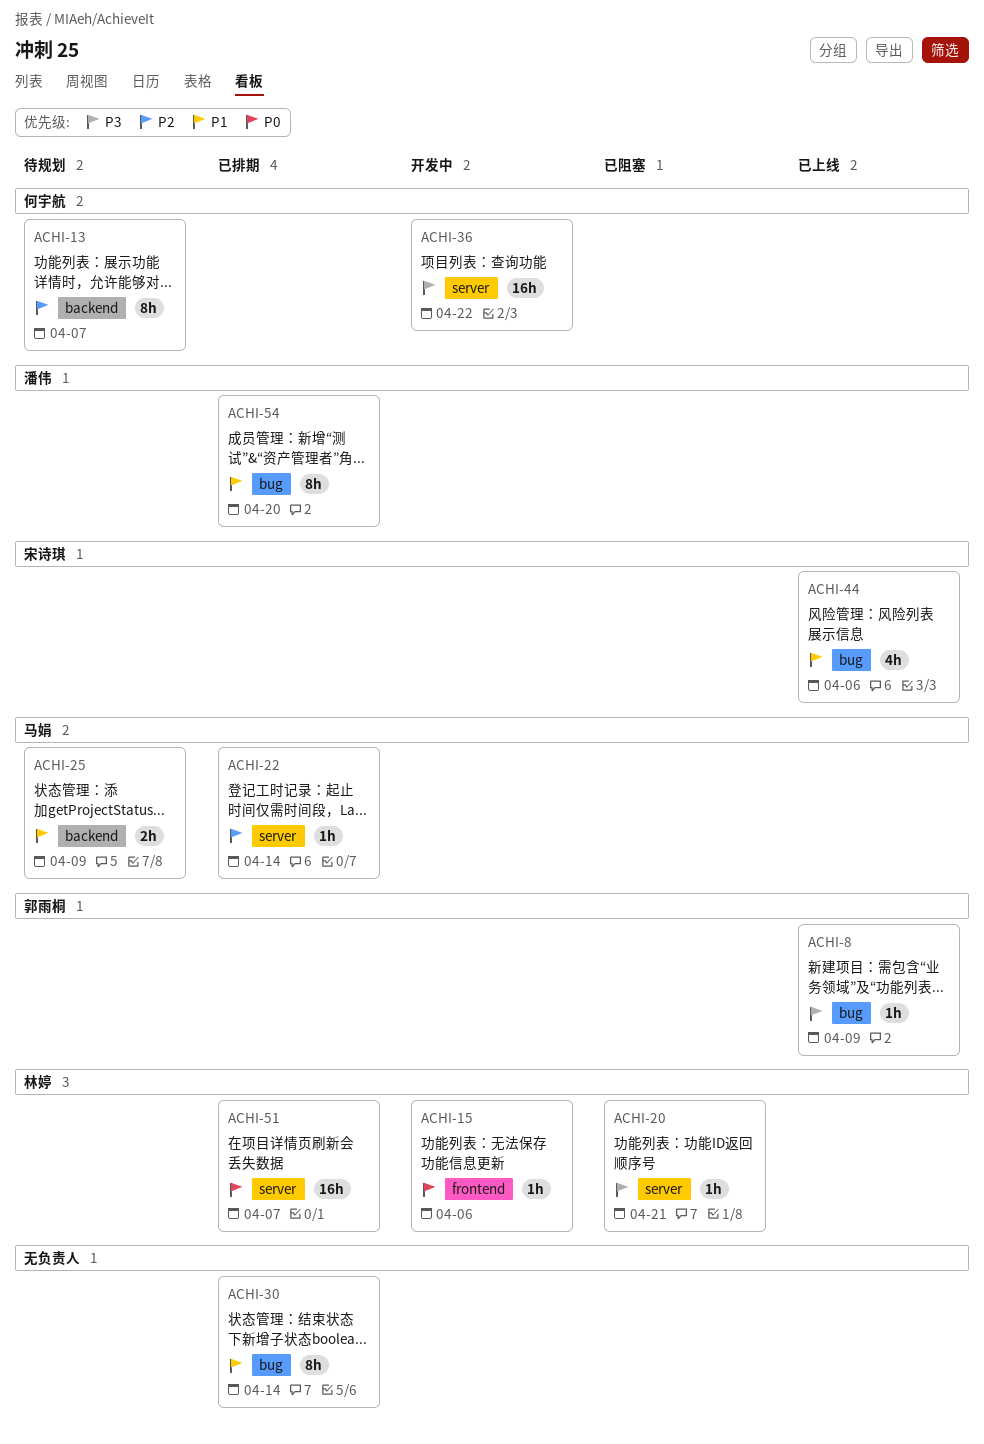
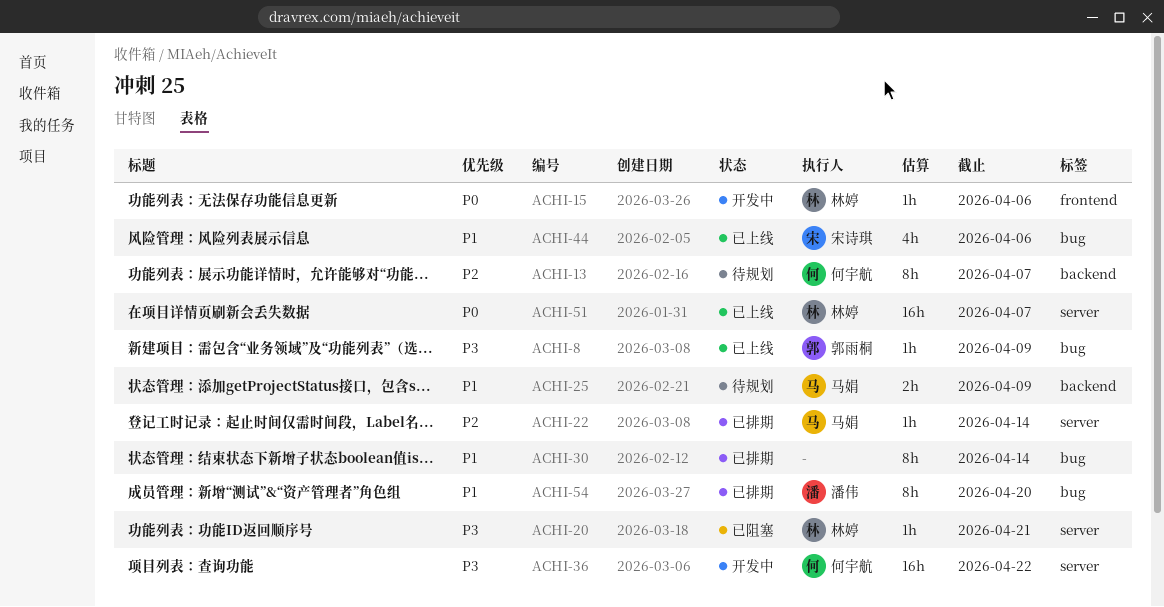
ACHI-51, status: 已排期 -> 已上线

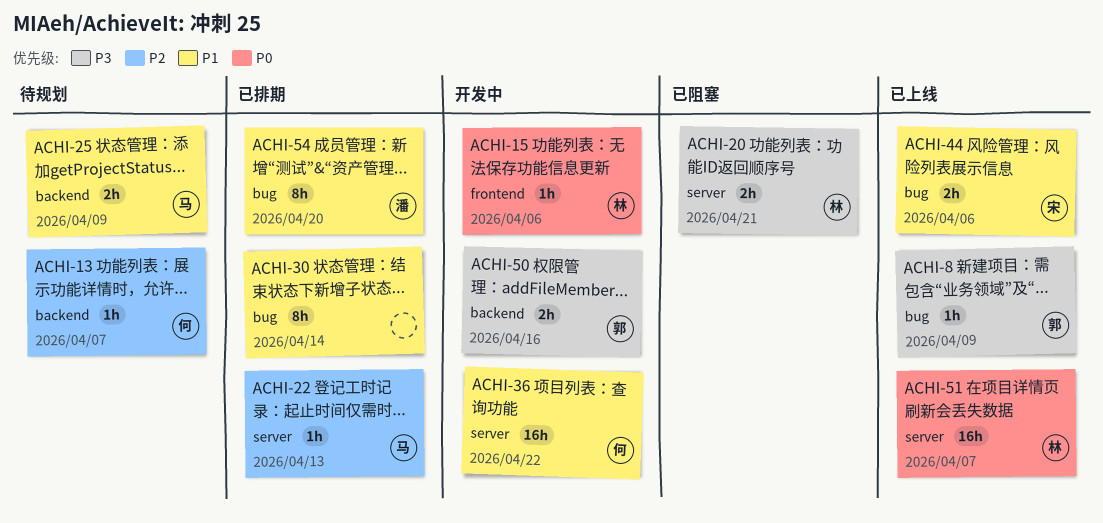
ACHI-13, estimate: 8h -> 1h
ACHI-20, estimate: 1h -> 2h
ACHI-22, due: Apr 14 -> Apr 13
ACHI-36, priority: P3 -> P1
ACHI-44, estimate: 4h -> 2h
ACHI-50: none -> present

